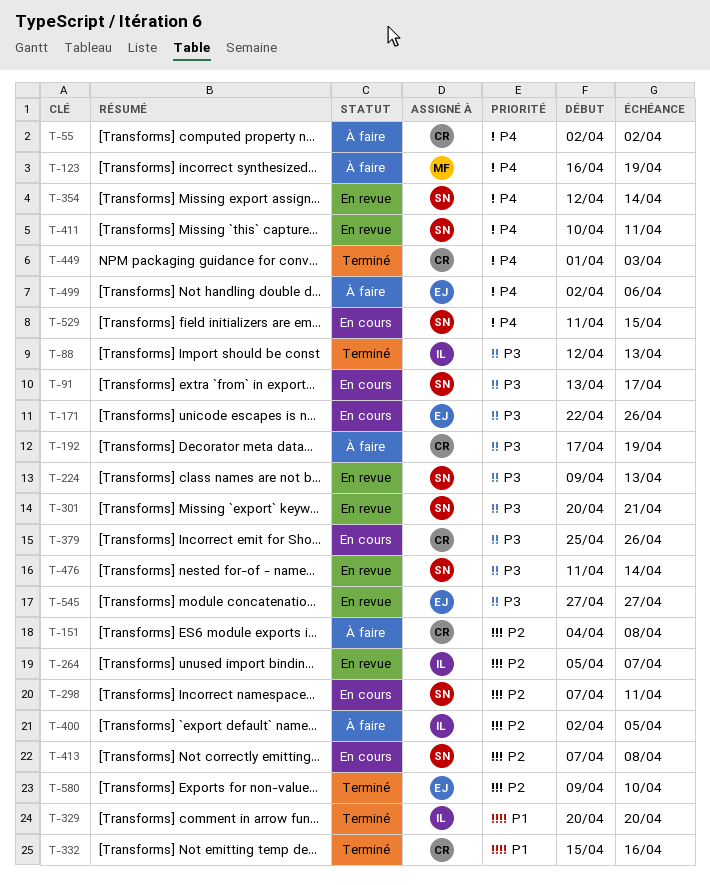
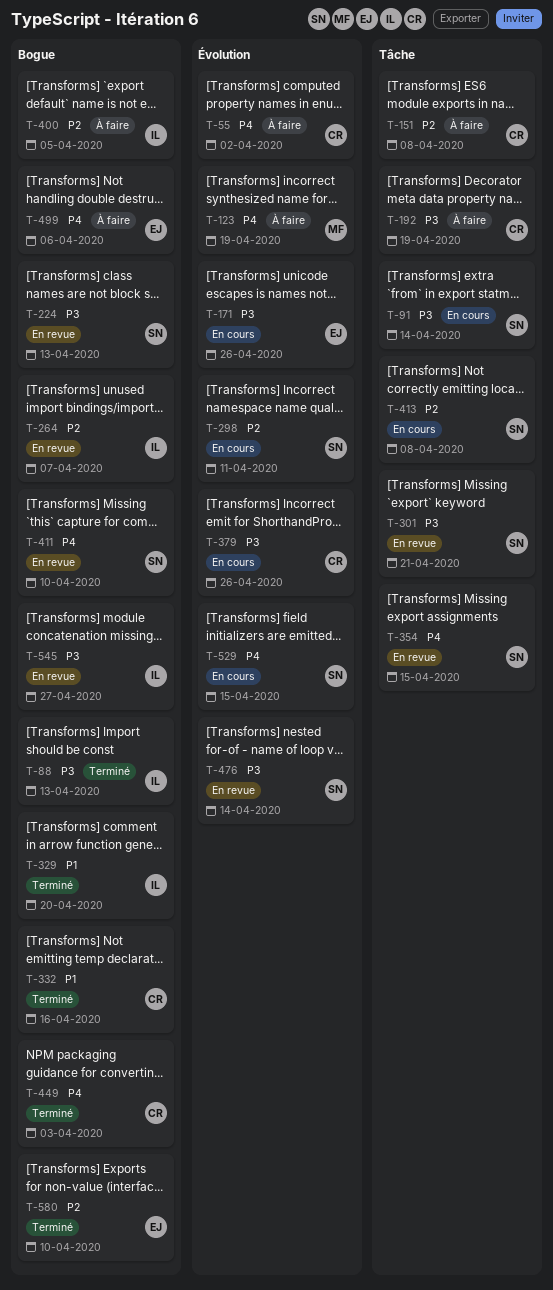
T-91, due: Apr 17 -> Apr 14
T-354, due: Apr 14 -> Apr 15
T-411, due: Apr 11 -> Apr 10
T-545, owner: EJ -> IL

